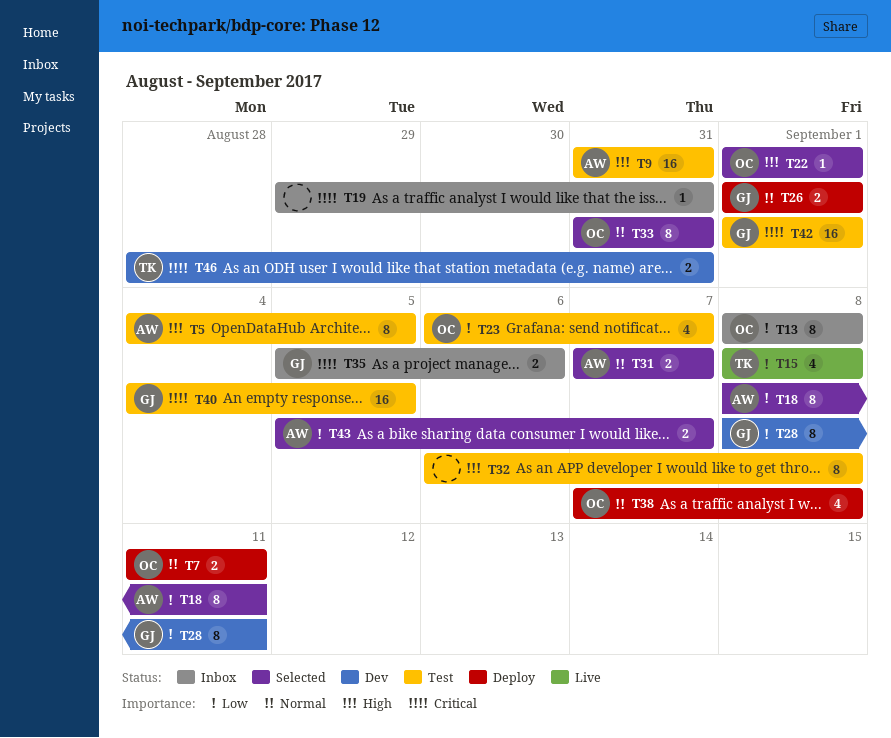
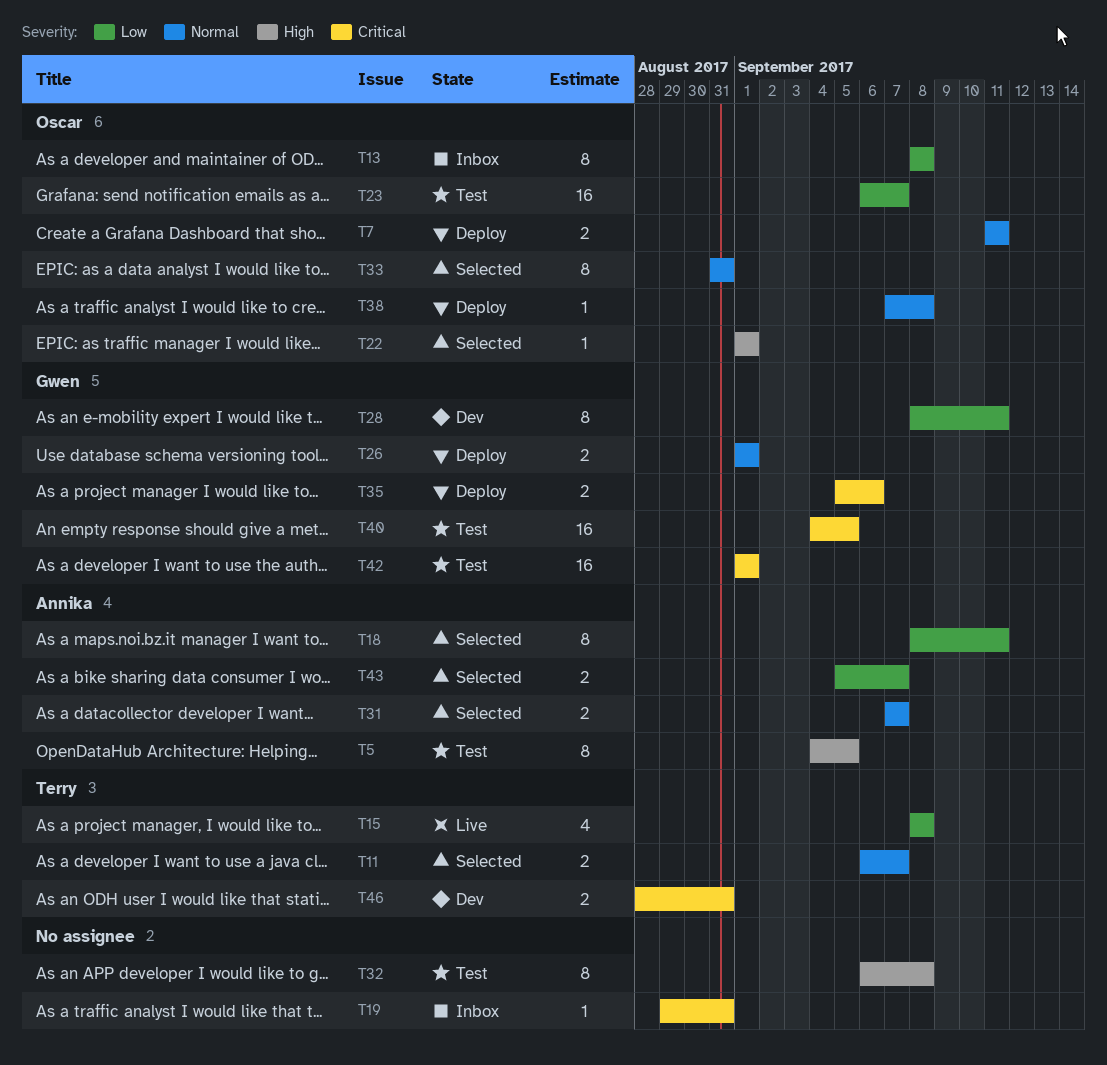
T9: present -> none
T11: none -> present
T23, estimate: 4 -> 16
T35, status: Inbox -> Deploy
T38, estimate: 4 -> 1

